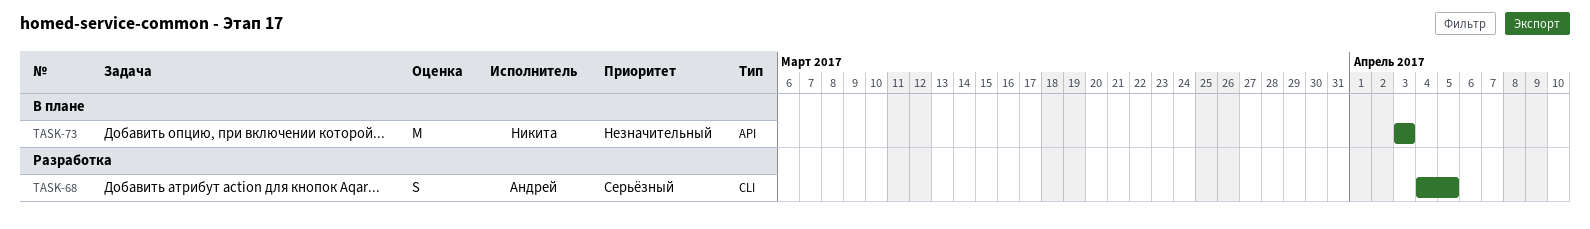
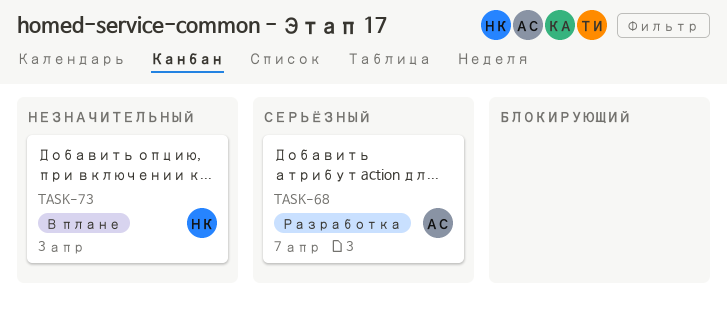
TASK-68, due: Apr 5 -> Apr 7

